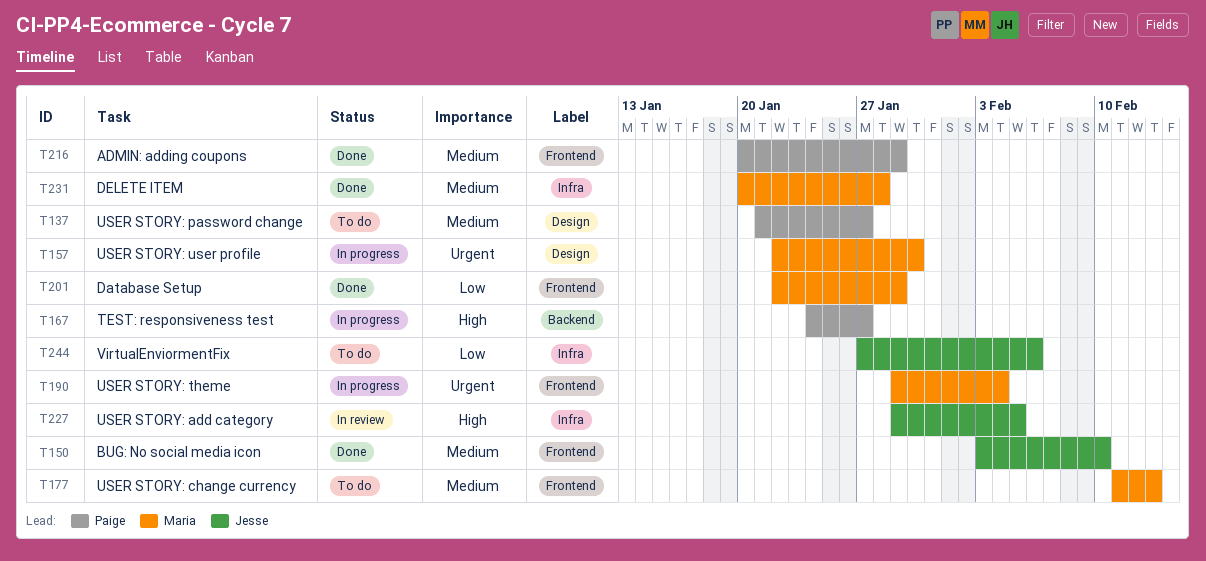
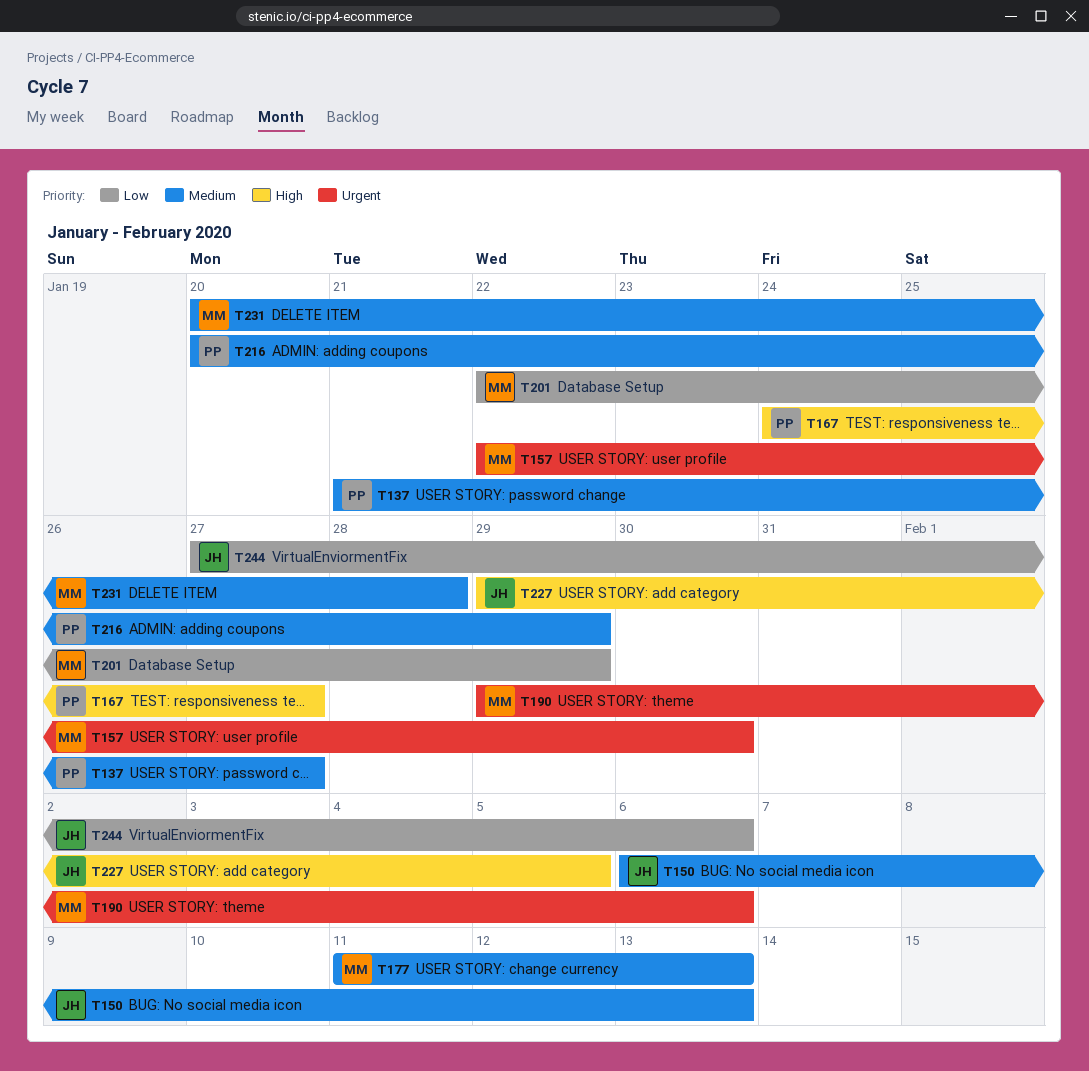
T150, start: Feb 3 -> Feb 6
T150, due: Feb 10 -> Feb 13
T190, due: Feb 4 -> Feb 6

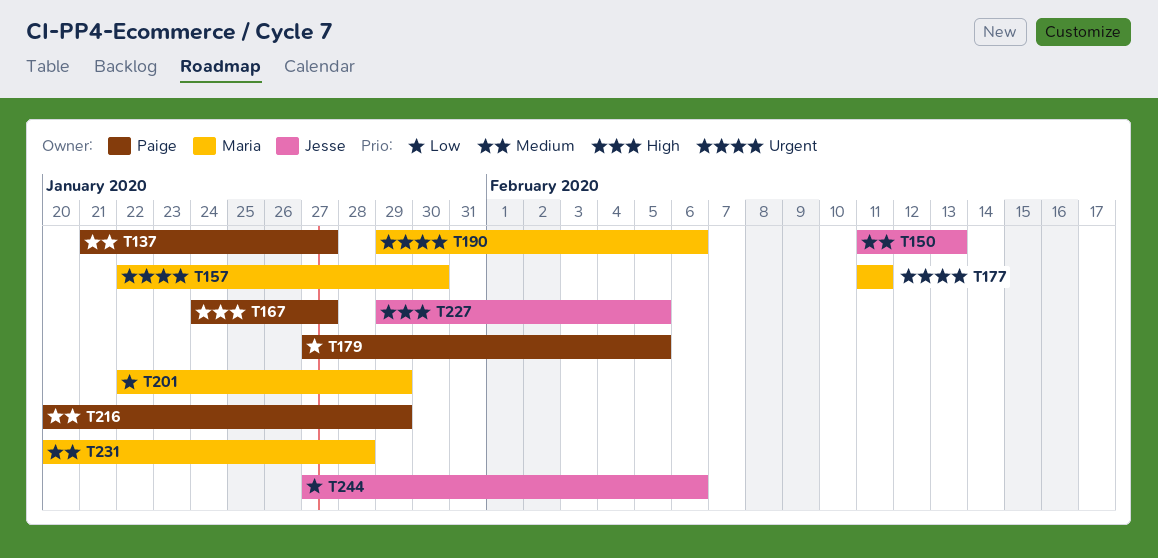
T150, start: Feb 6 -> Feb 11
T177, priority: Medium -> Urgent
T177, due: Feb 13 -> Feb 11
T179: none -> present

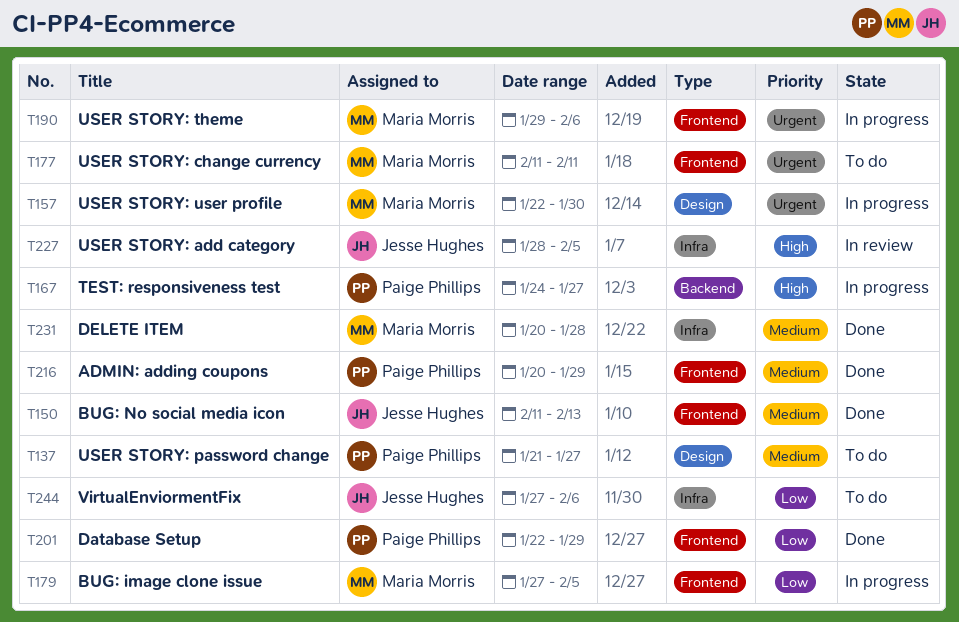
T179, owner: Paige Phillips -> Maria Morris
T201, owner: Maria Morris -> Paige Phillips
T227, start: Jan 29 -> Jan 28

